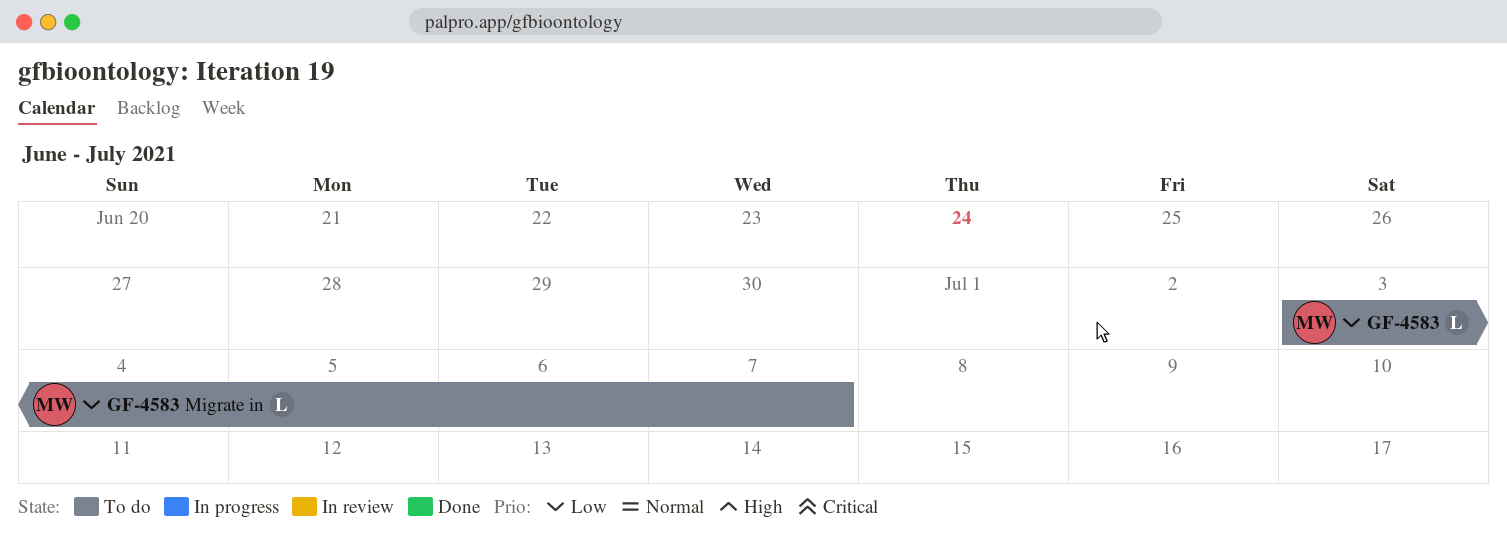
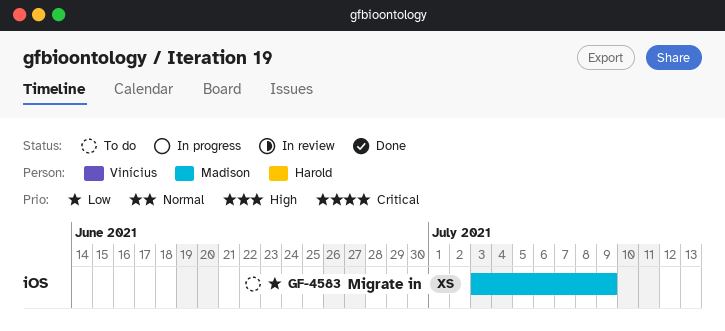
GF-4583, estimate: L -> XS
GF-4583, due: Jul 7 -> Jul 9

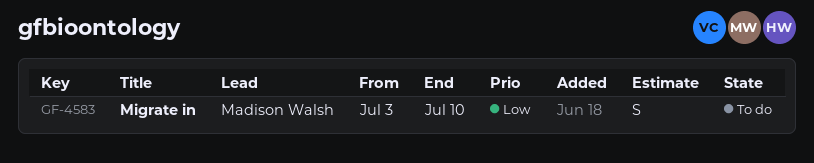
GF-4583, estimate: XS -> S
GF-4583, due: Jul 9 -> Jul 10

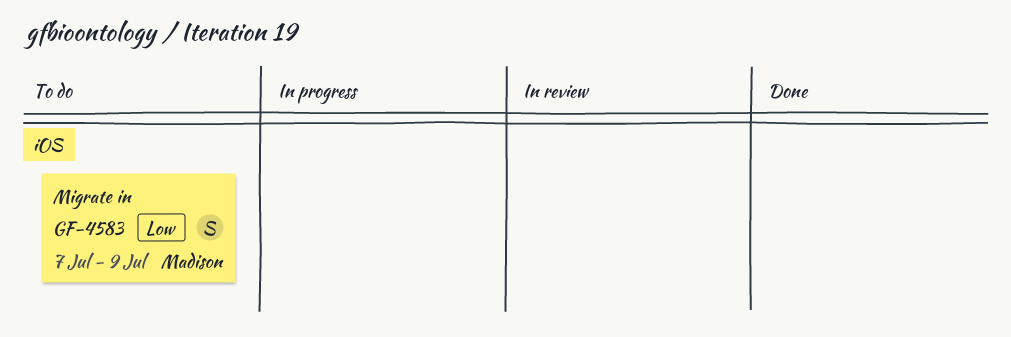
GF-4583, start: Jul 3 -> Jul 7
GF-4583, due: Jul 10 -> Jul 9

